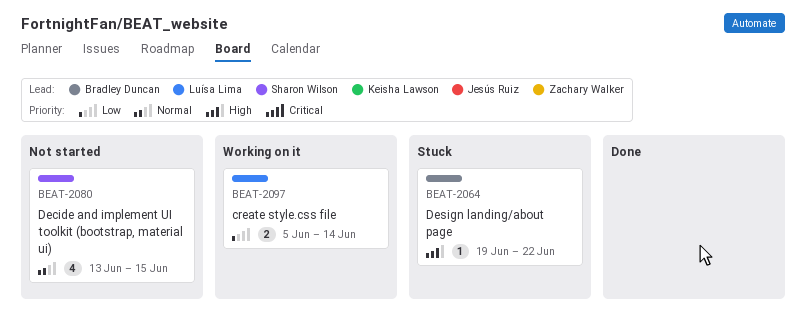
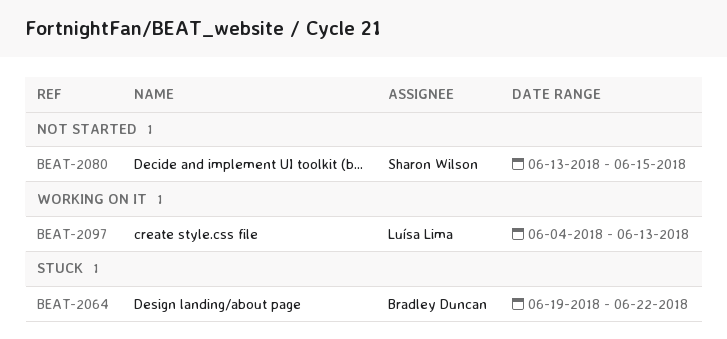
BEAT-2097, start: Jun 5 -> Jun 4
BEAT-2097, due: Jun 14 -> Jun 13

